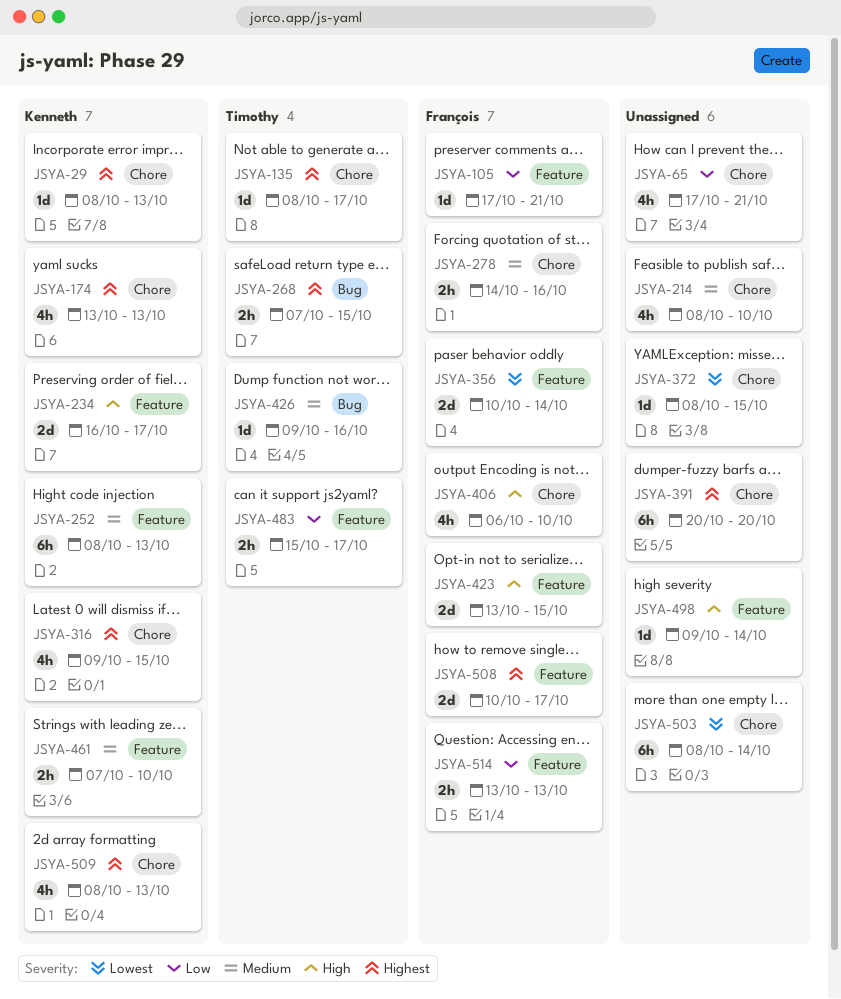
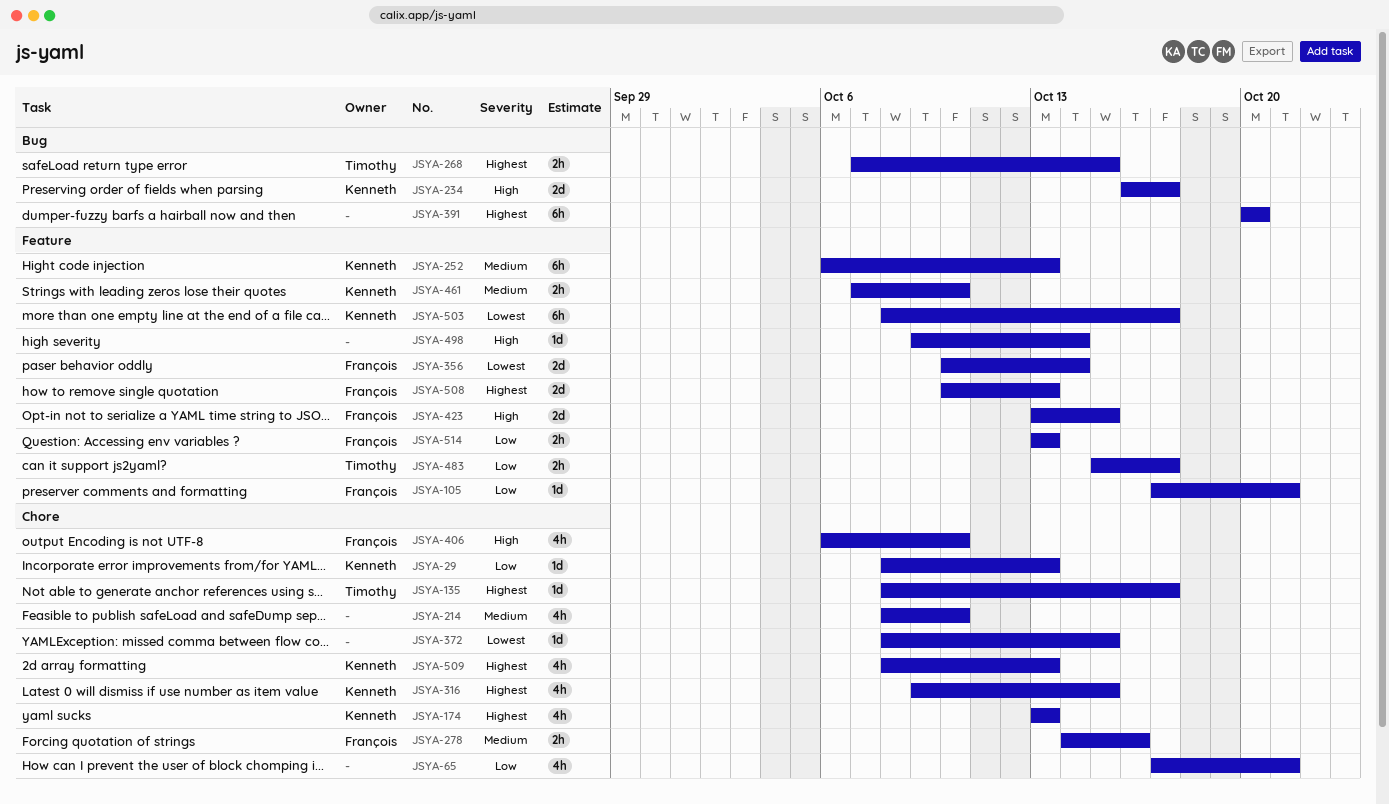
JSYA-29, priority: Highest -> Low
JSYA-234, label: Feature -> Bug
JSYA-252, start: Oct 8 -> Oct 6
JSYA-391, label: Chore -> Bug
JSYA-426: present -> none
JSYA-503, owner: none -> Kenneth
JSYA-503, label: Chore -> Feature
JSYA-503, due: Oct 14 -> Oct 17
JSYA-508, due: Oct 17 -> Oct 13

